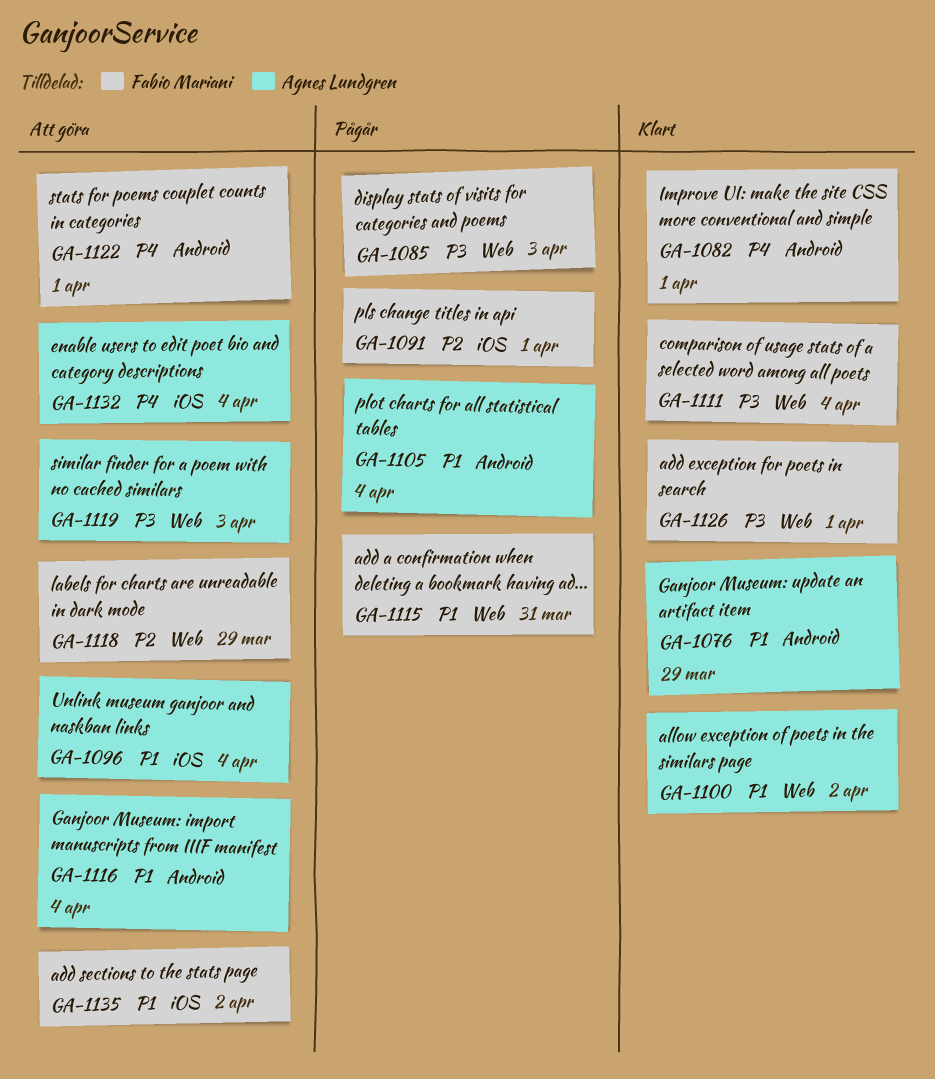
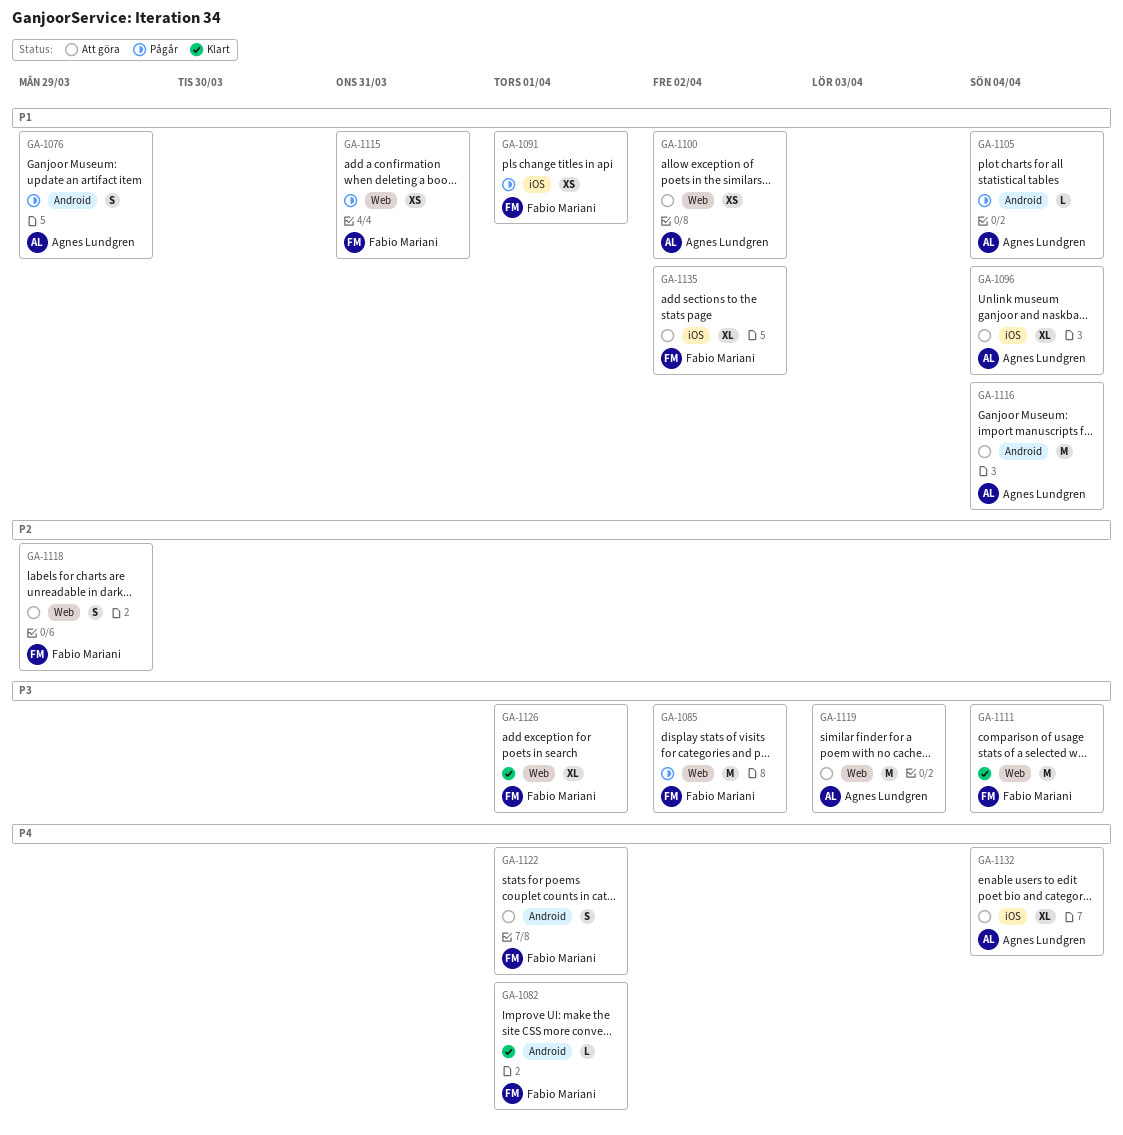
GA-1076, status: Klart -> Pågår
GA-1085, due: Apr 3 -> Apr 2
GA-1091, priority: P2 -> P1
GA-1100, status: Klart -> Att göra

